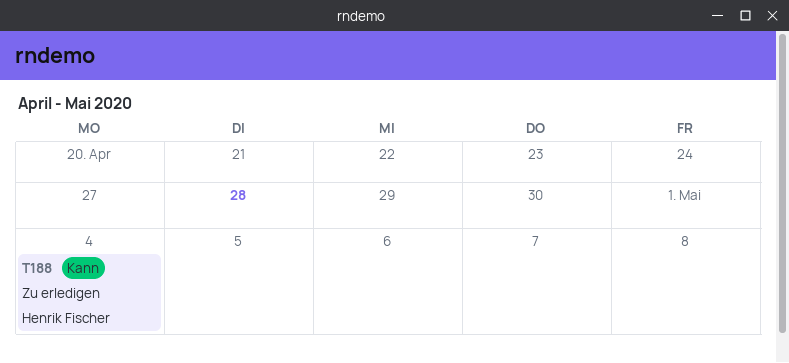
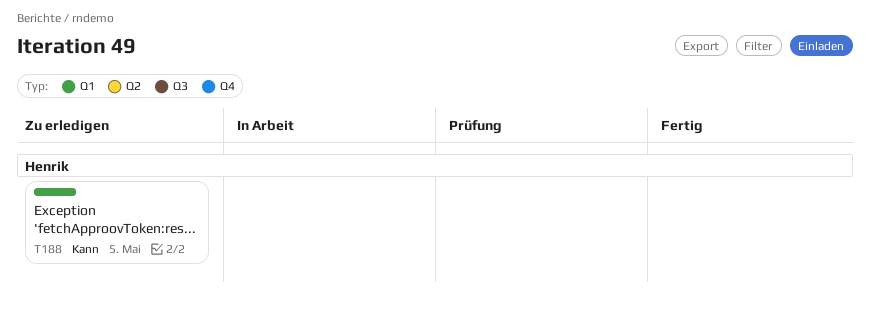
T188, due: May 4 -> May 5

